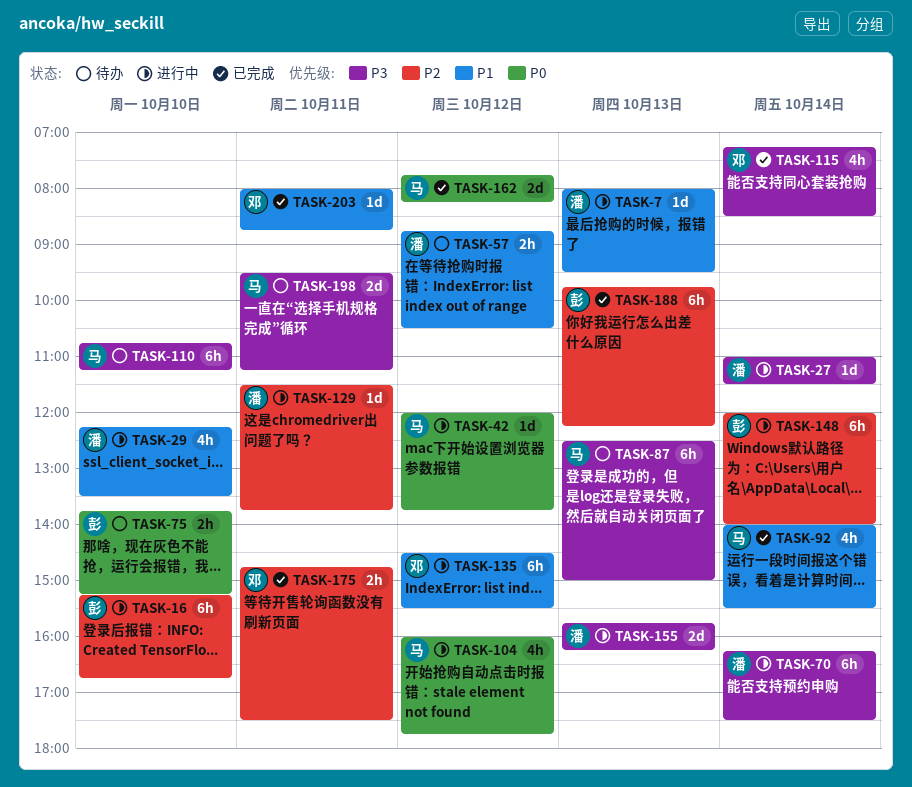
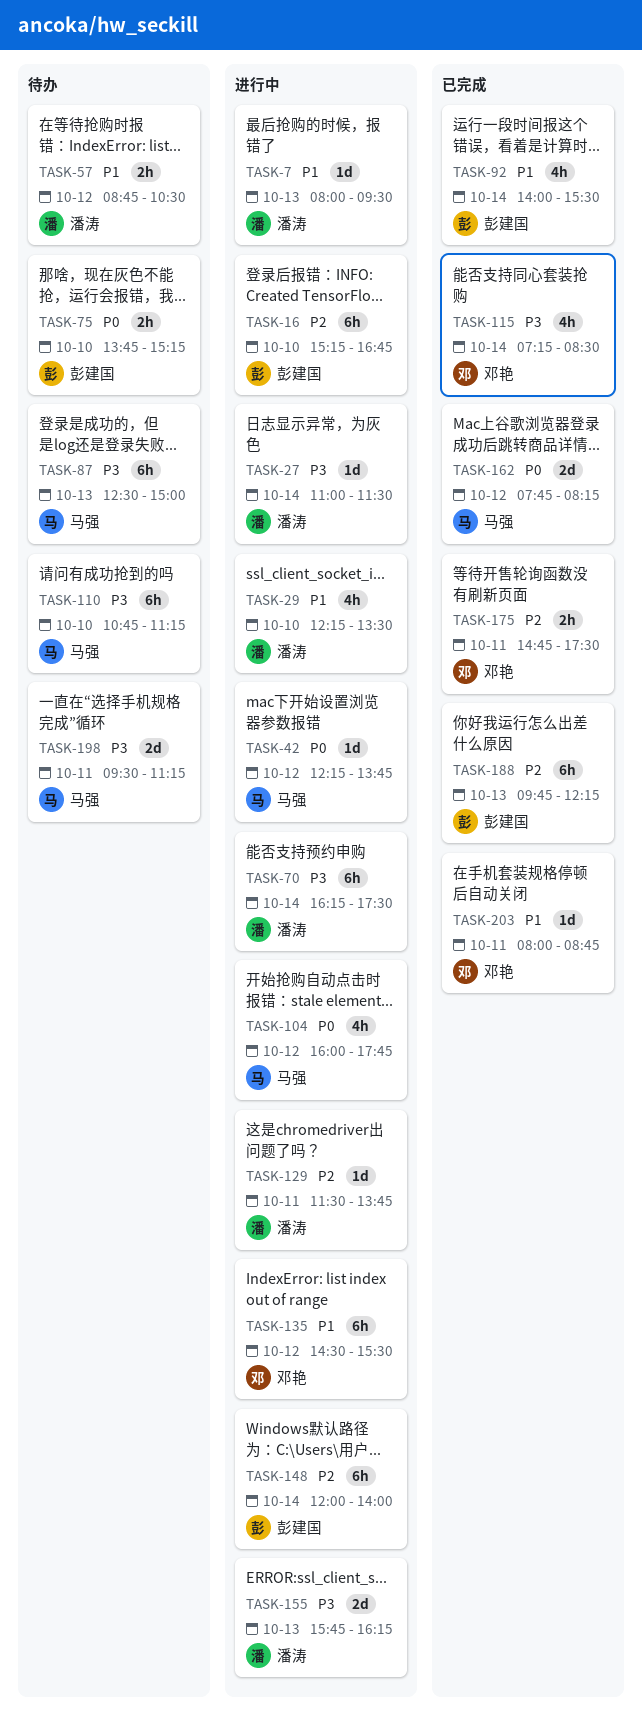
TASK-42, begins: 12:00 -> 12:15
TASK-92, owner: 马强 -> 彭建国

